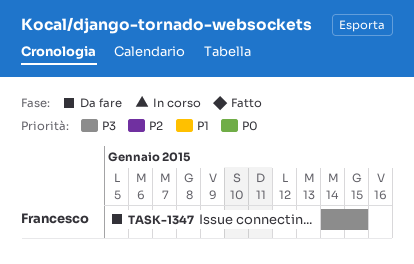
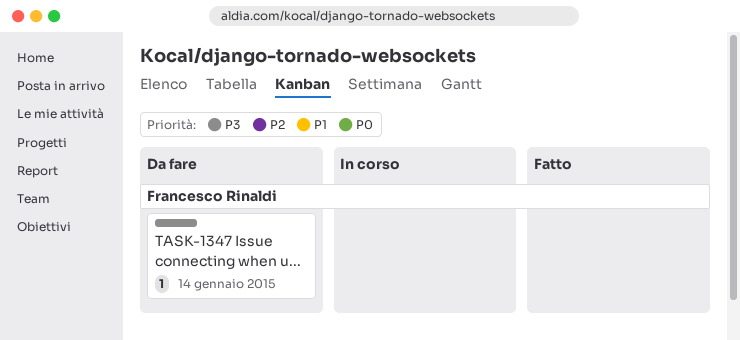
TASK-1347, due: Jan 15 -> Jan 14

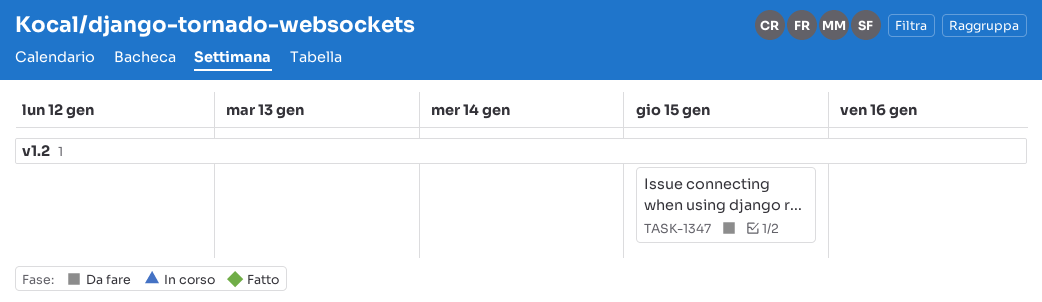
TASK-1347, due: Jan 14 -> Jan 15

